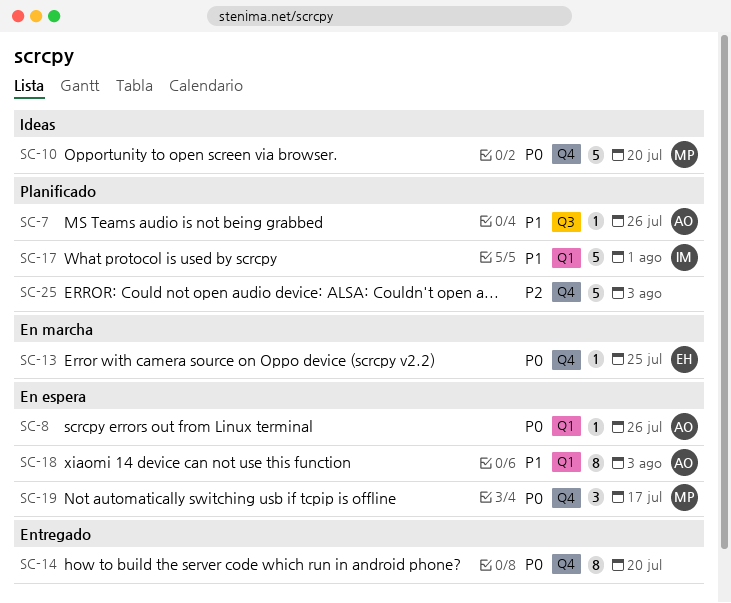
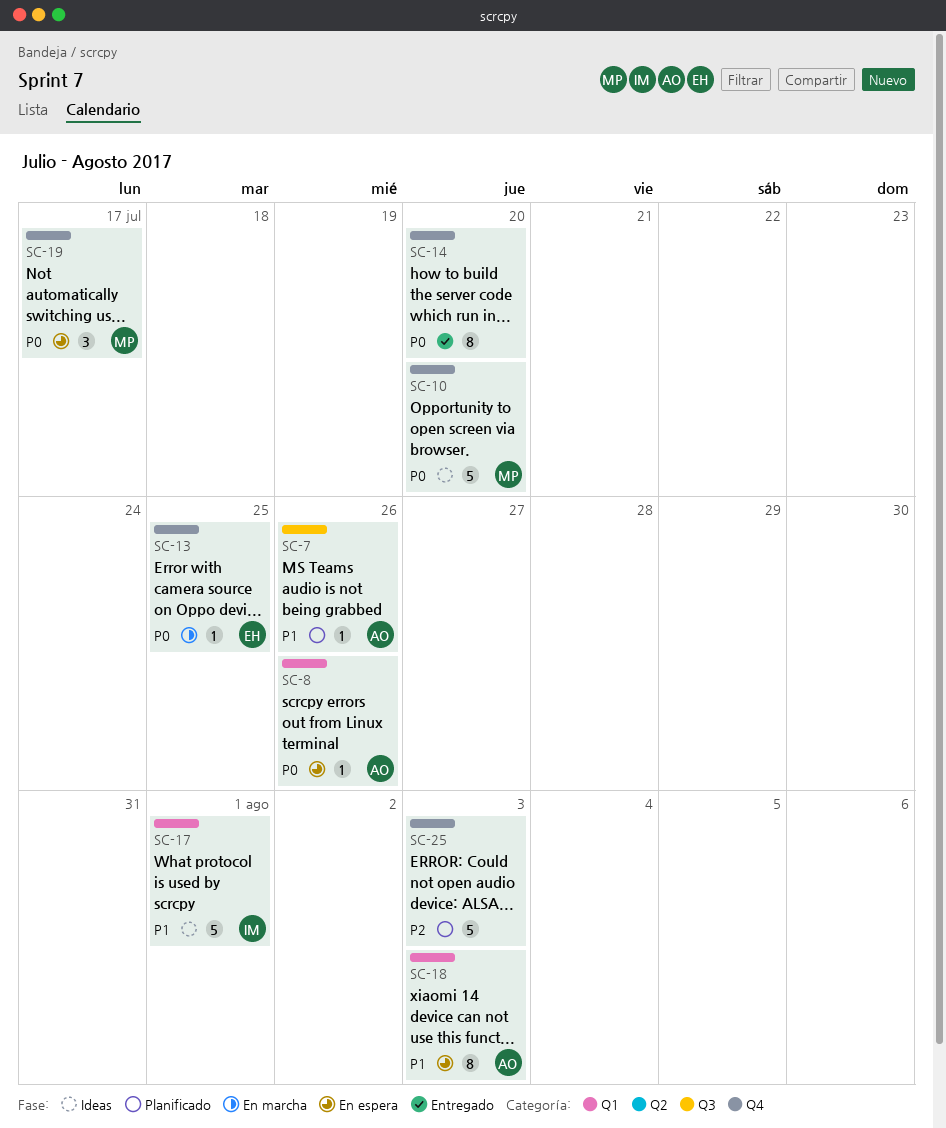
SC-17, status: Planificado -> Ideas

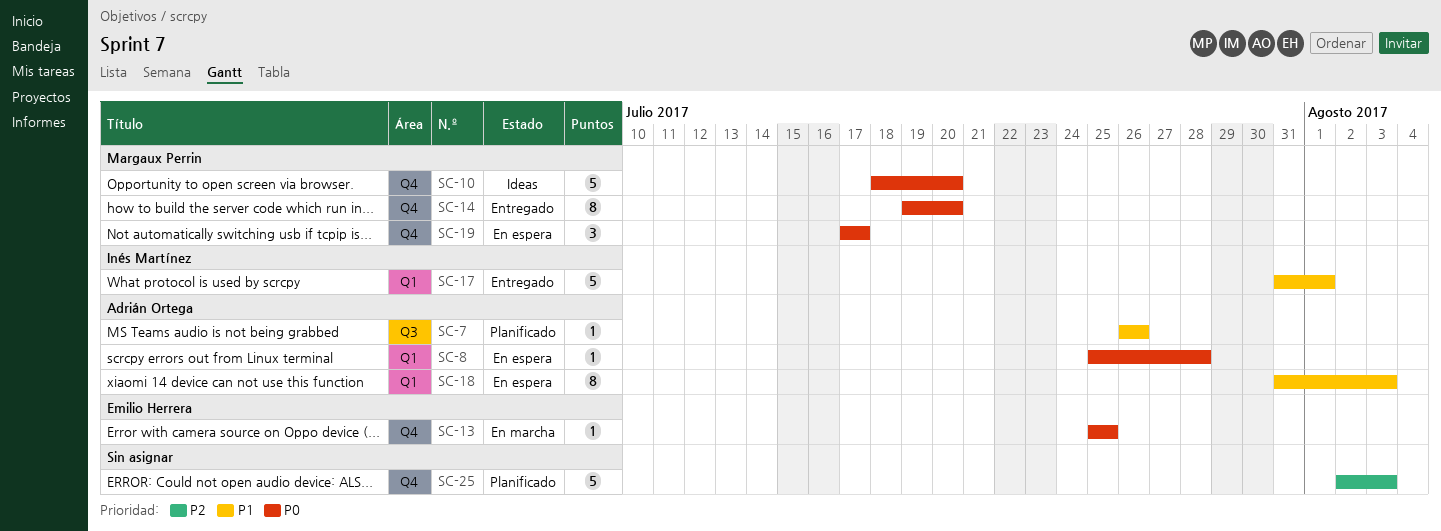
SC-8, due: Jul 26 -> Jul 28
SC-14, owner: none -> Margaux Perrin
SC-17, status: Ideas -> Entregado

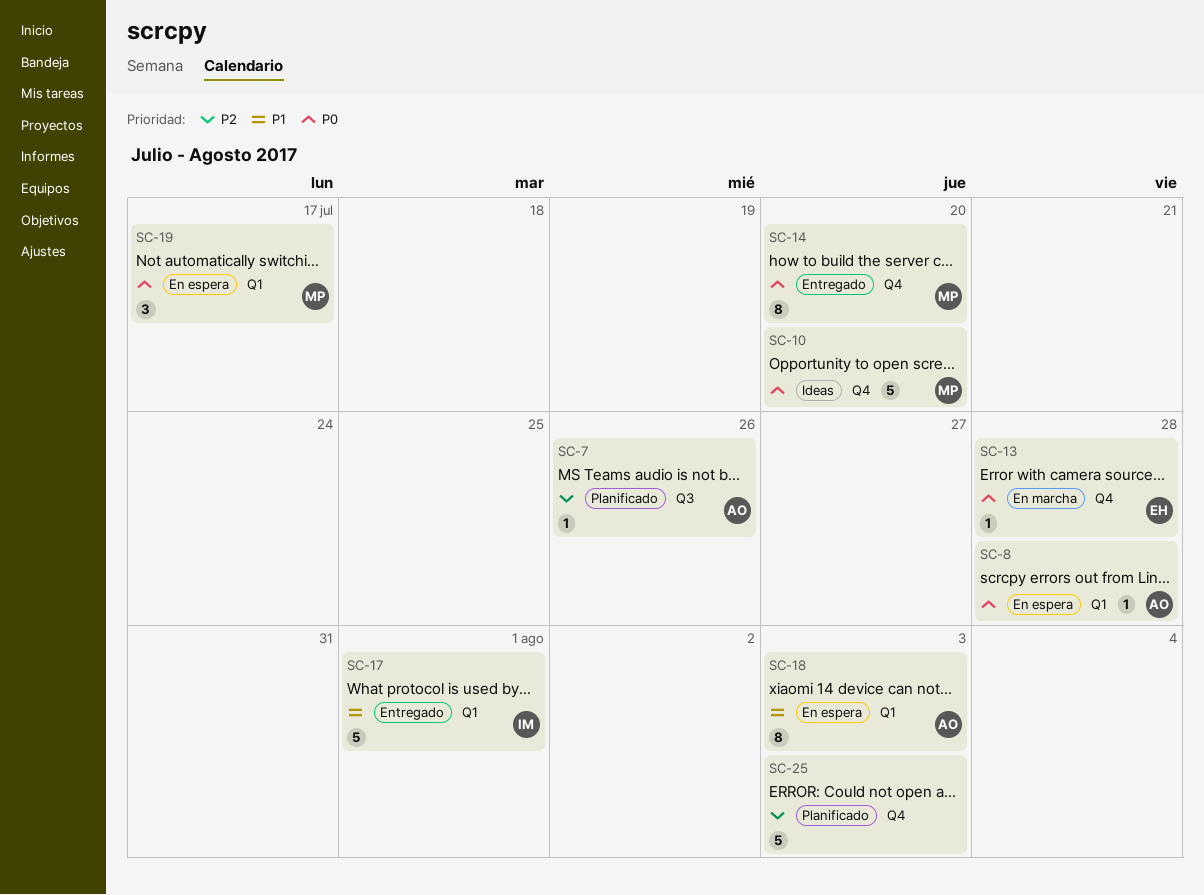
SC-7, priority: P1 -> P2
SC-13, due: Jul 25 -> Jul 28
SC-19, label: Q4 -> Q1

